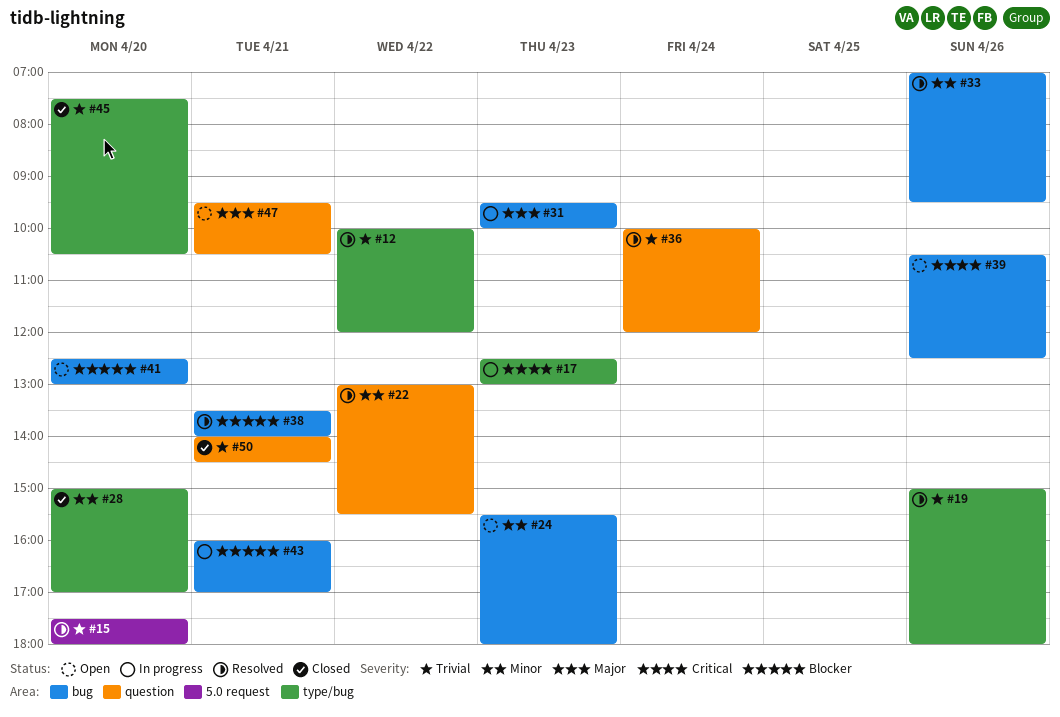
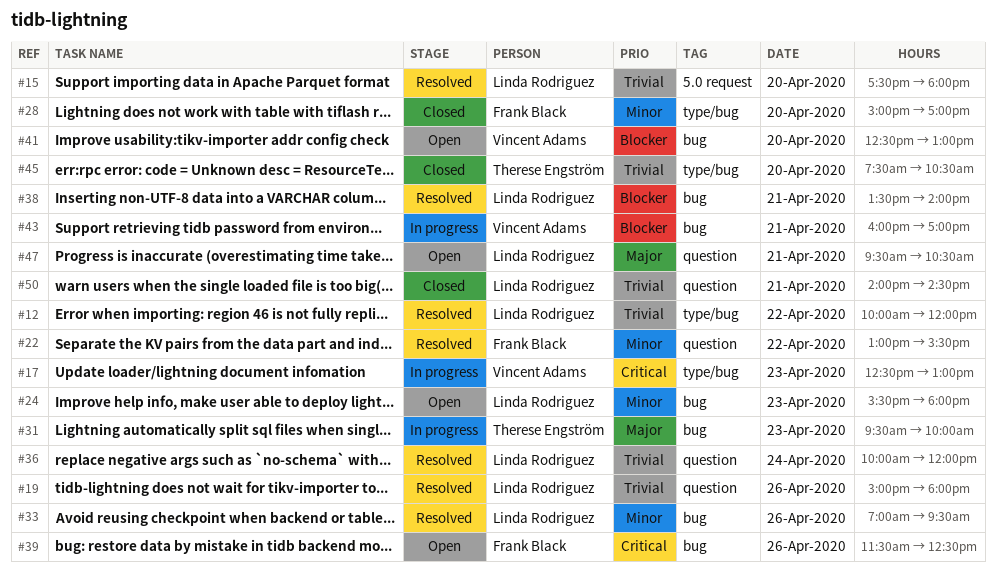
#19, label: type/bug -> question
#39, begins: 10:30 -> 11:30

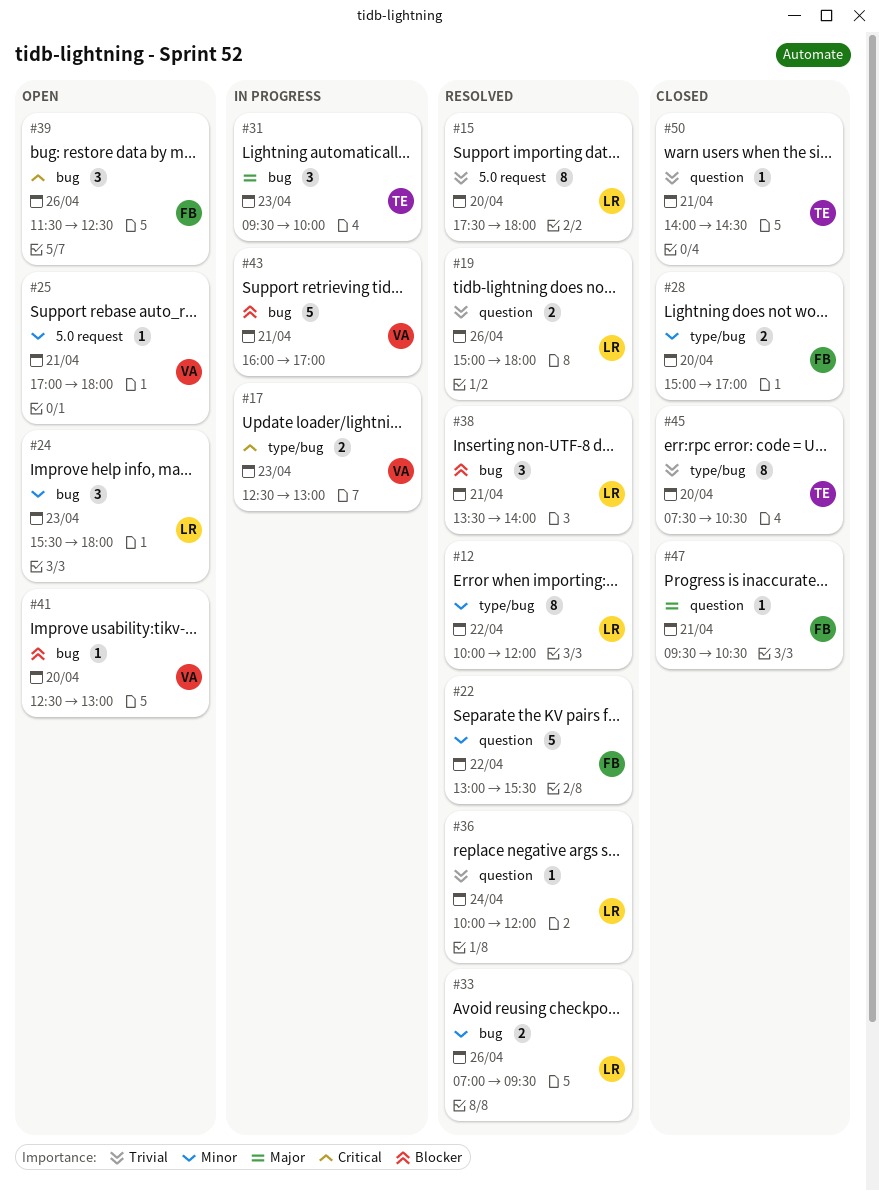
#12, priority: Trivial -> Minor
#25: none -> present
#47, status: Open -> Closed
#47, owner: Linda Rodriguez -> Frank Black
#50, owner: Linda Rodriguez -> Therese Engström

